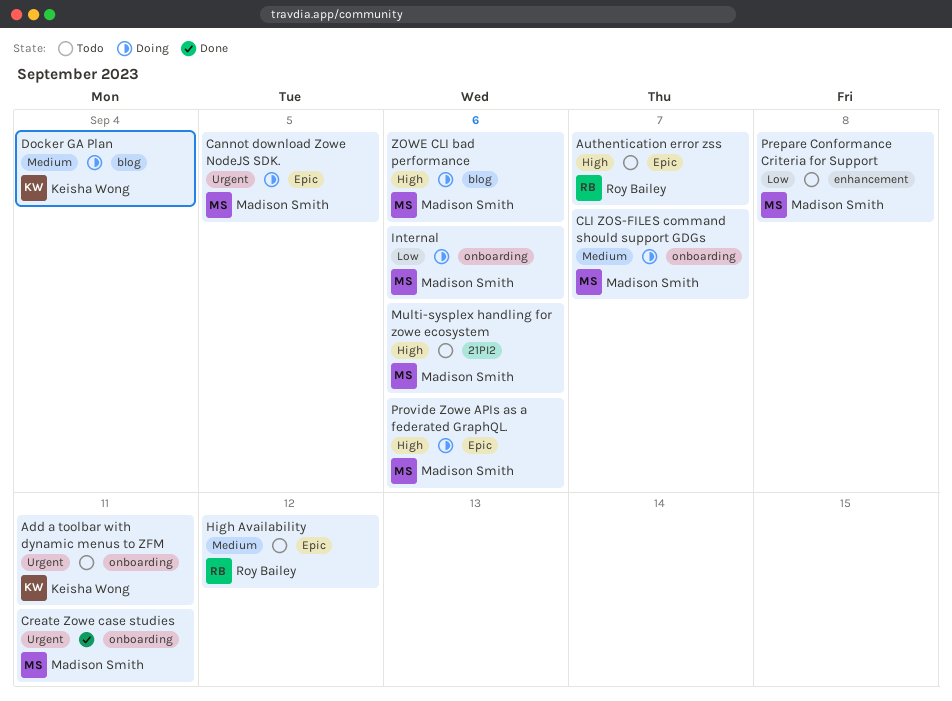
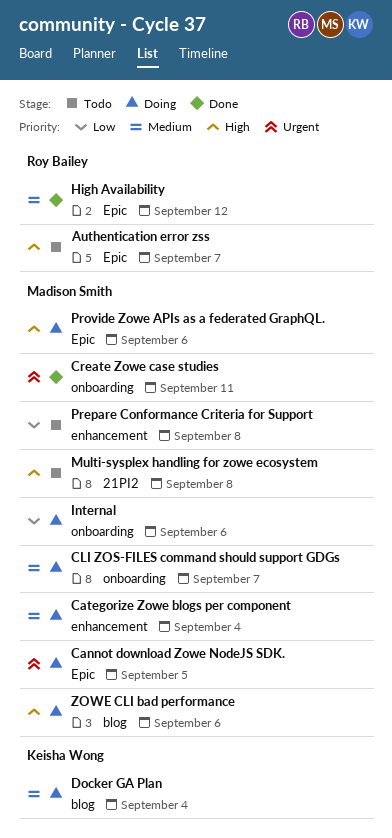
Add a toolbar with dynamic menus to ZFM: present -> none
Categorize Zowe blogs per component: none -> present
High Availability, status: Todo -> Done
Multi-sysplex handling for zowe ecosystem, due: Sep 6 -> Sep 8

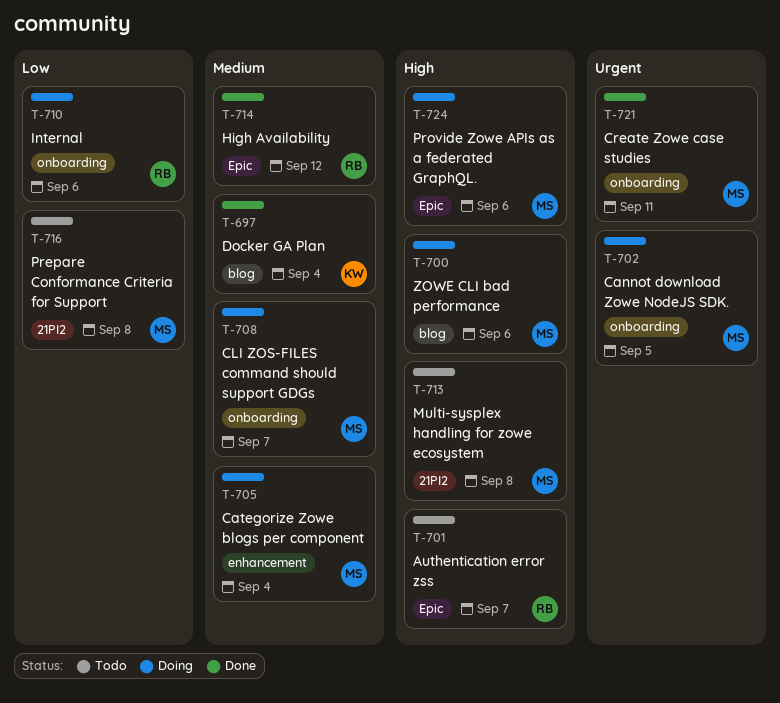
Cannot download Zowe NodeJS SDK., label: Epic -> onboarding
Docker GA Plan, status: Doing -> Done
Internal, owner: Madison Smith -> Roy Bailey
Prepare Conformance Criteria for Support, label: enhancement -> 21PI2

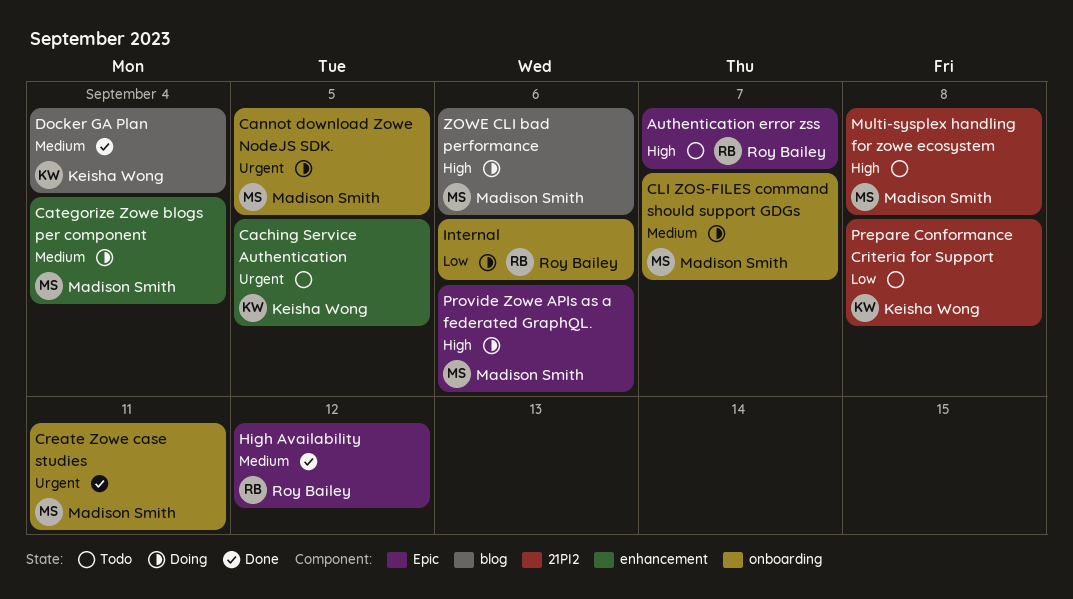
Caching Service Authentication: none -> present
Prepare Conformance Criteria for Support, owner: Madison Smith -> Keisha Wong

